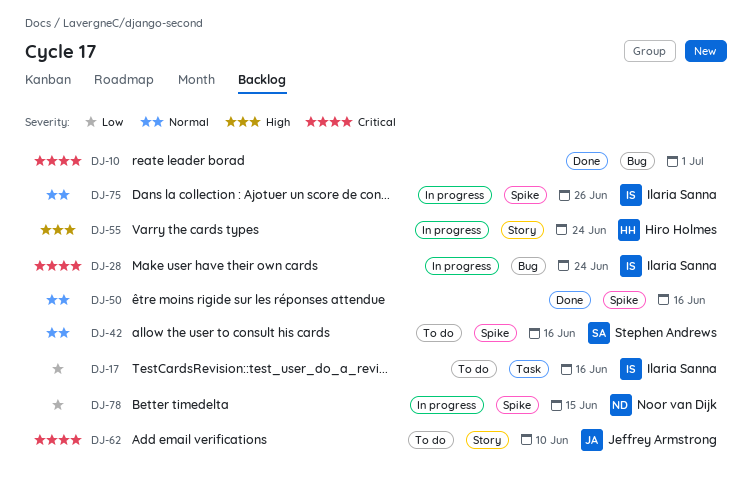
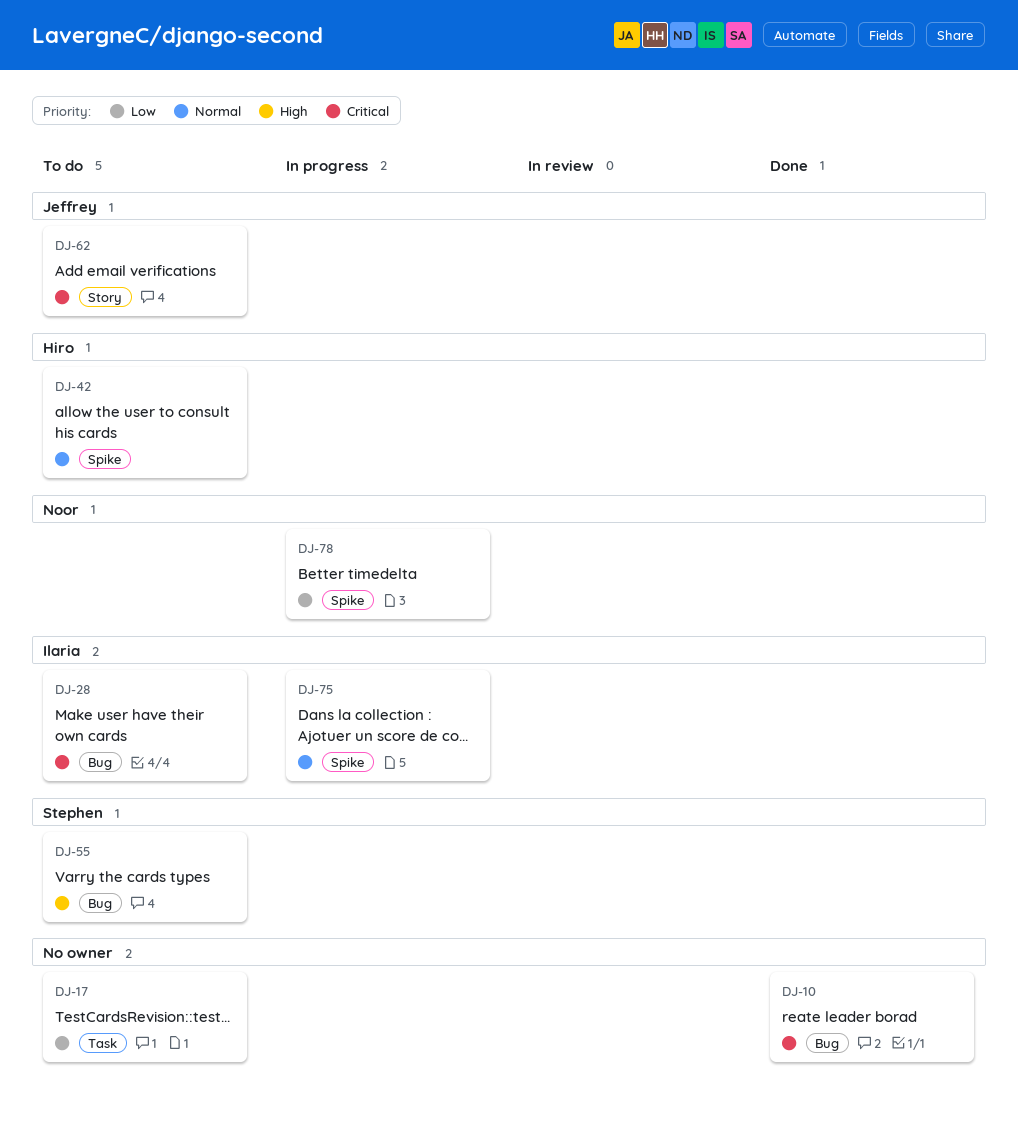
DJ-17, owner: Ilaria Sanna -> none
DJ-28, status: In progress -> To do
DJ-42, owner: Stephen Andrews -> Hiro Holmes
DJ-50: present -> none
DJ-55, status: In progress -> To do
DJ-55, owner: Hiro Holmes -> Stephen Andrews
DJ-55, label: Story -> Bug

